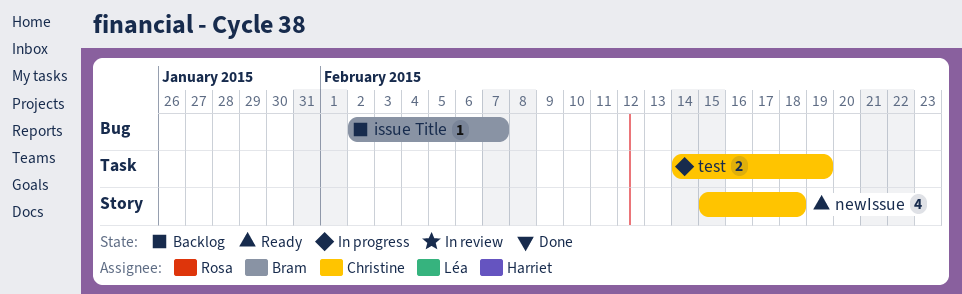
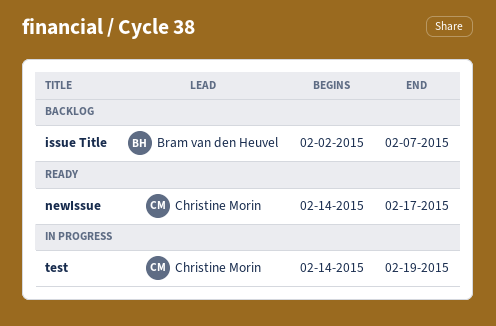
newIssue, start: Feb 15 -> Feb 14
newIssue, due: Feb 18 -> Feb 17

